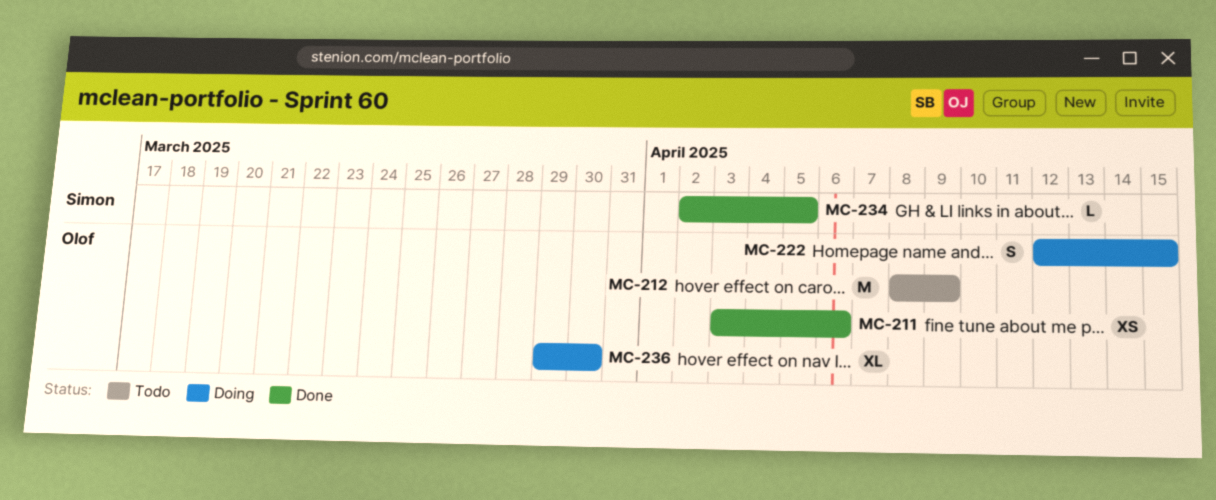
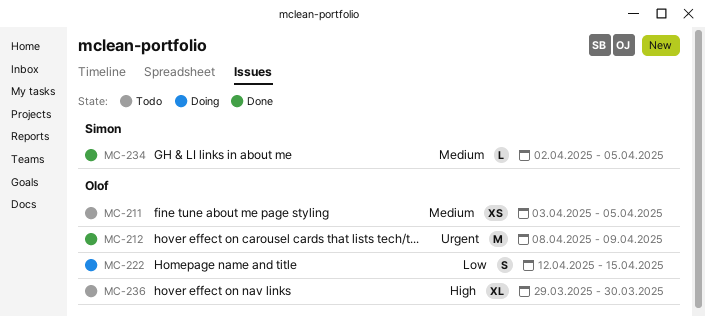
MC-211, status: Done -> Todo
MC-211, due: Apr 6 -> Apr 5
MC-212, status: Todo -> Done
MC-236, status: Doing -> Todo

